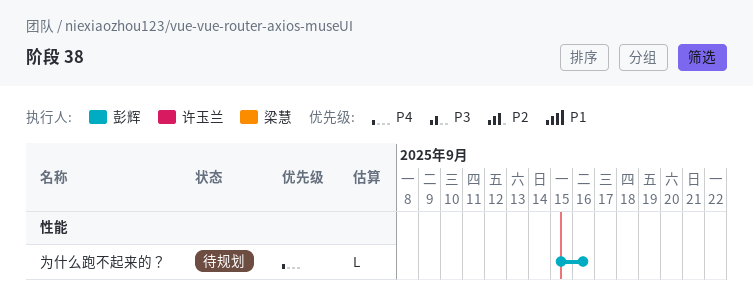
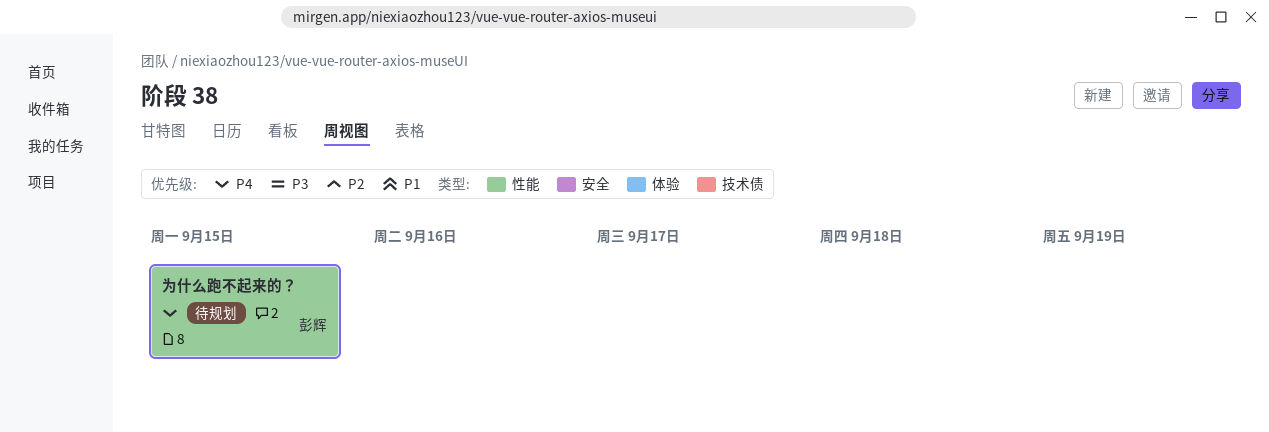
为什么跑不起来的？, due: Sep 16 -> Sep 15

